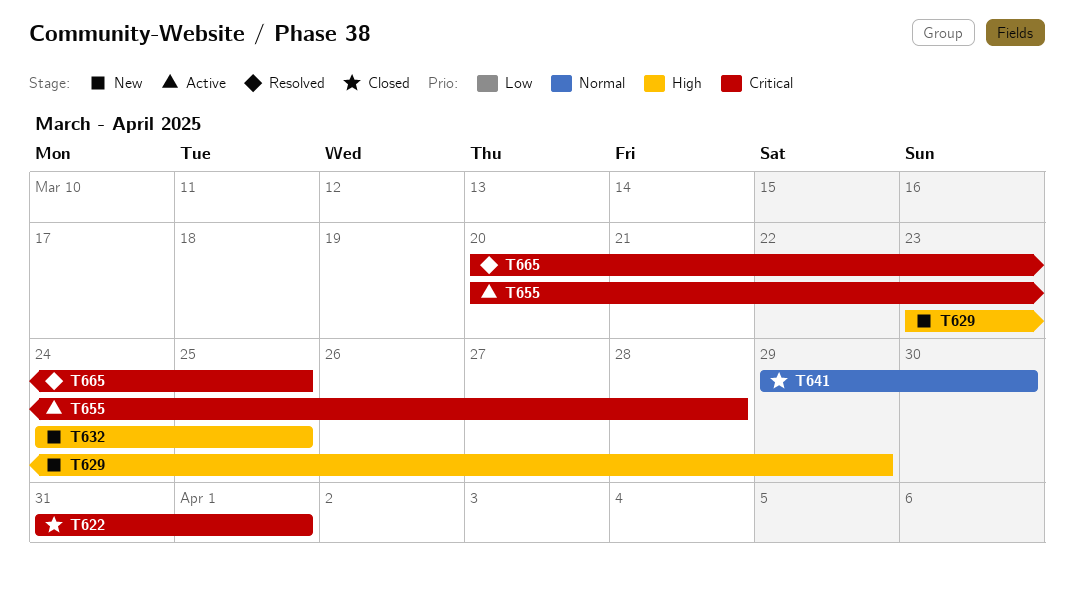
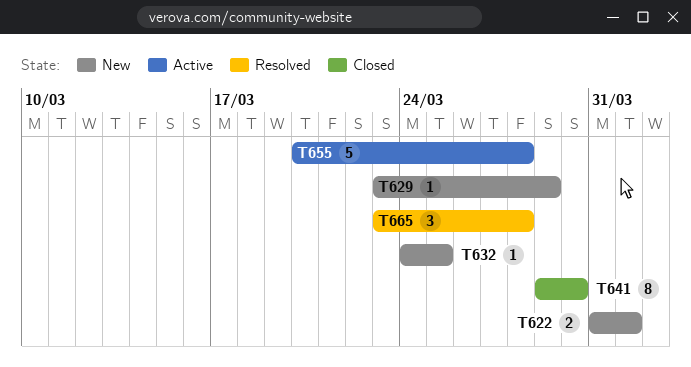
T622, status: Closed -> New
T665, start: Mar 20 -> Mar 23
T665, due: Mar 25 -> Mar 28

